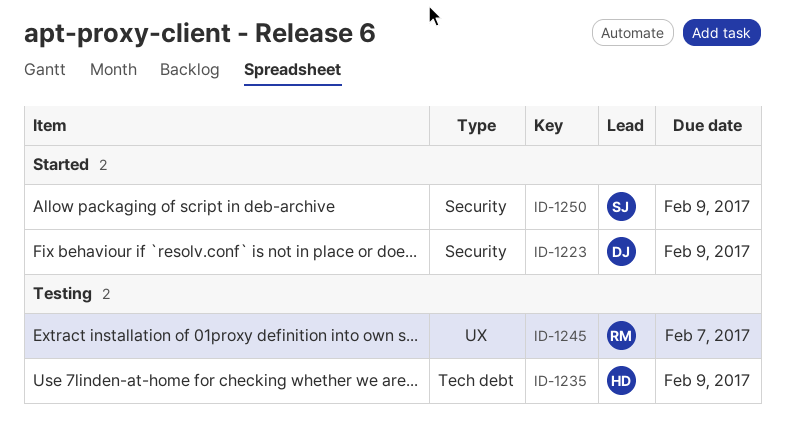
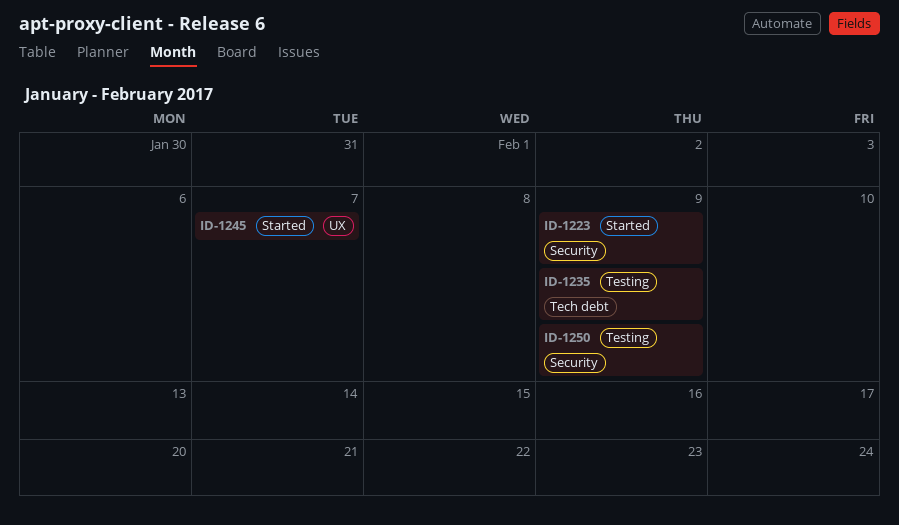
ID-1245, status: Testing -> Started
ID-1250, status: Started -> Testing

